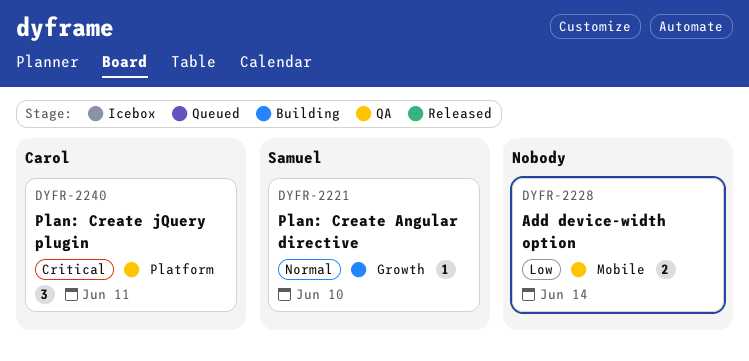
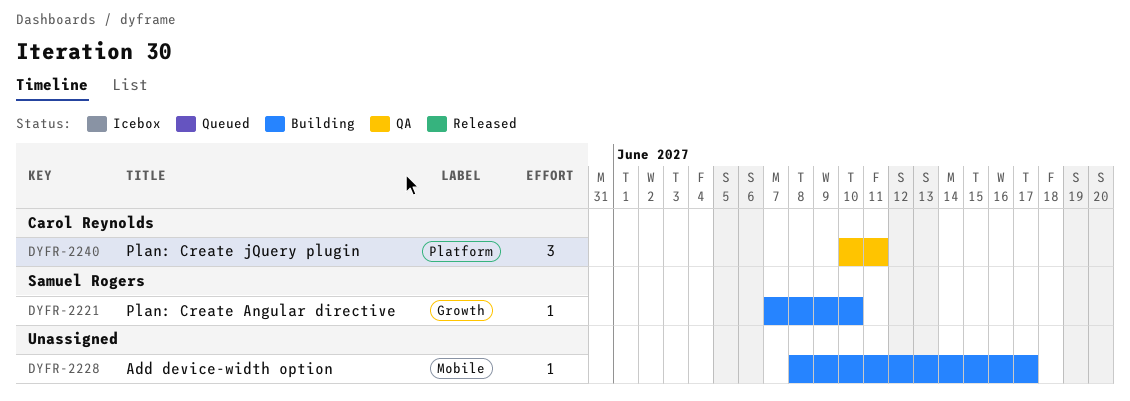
DYFR-2228, status: QA -> Building
DYFR-2228, estimate: 2 -> 1
DYFR-2228, due: Jun 14 -> Jun 17

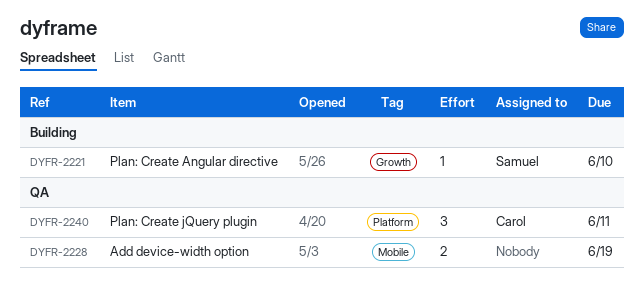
DYFR-2228, status: Building -> QA
DYFR-2228, estimate: 1 -> 2
DYFR-2228, due: Jun 17 -> Jun 19

